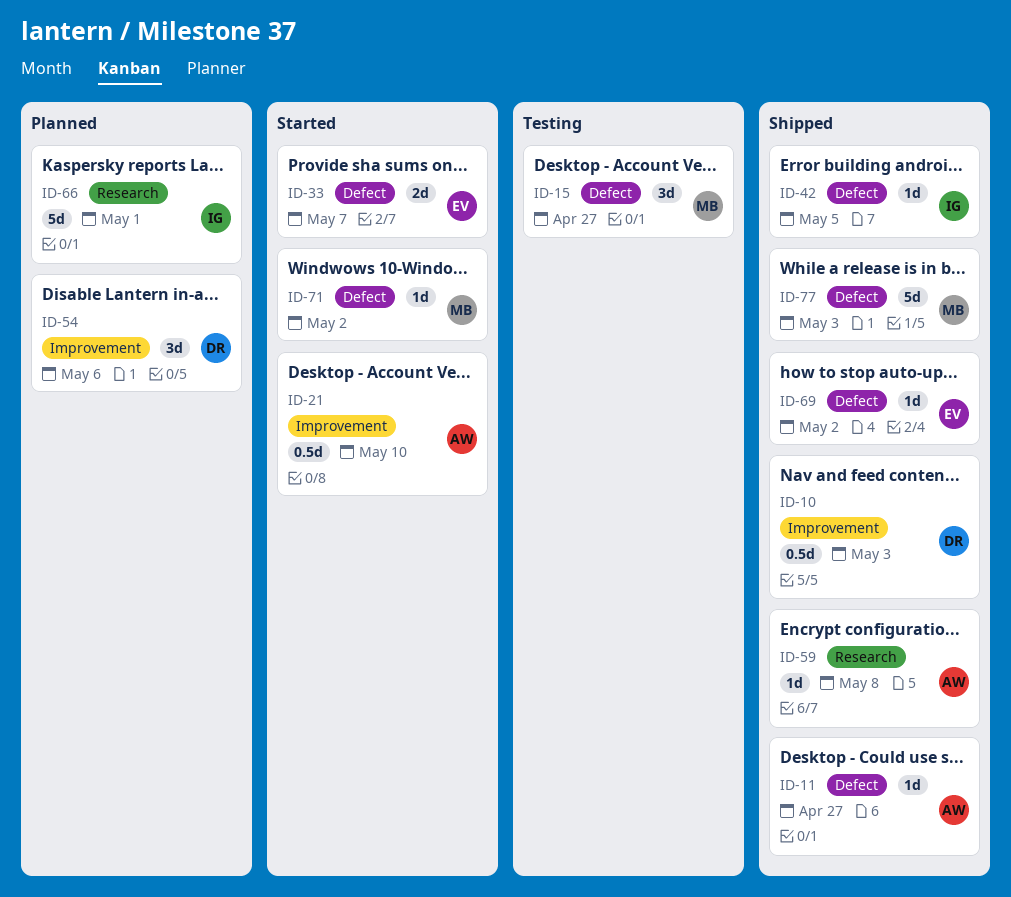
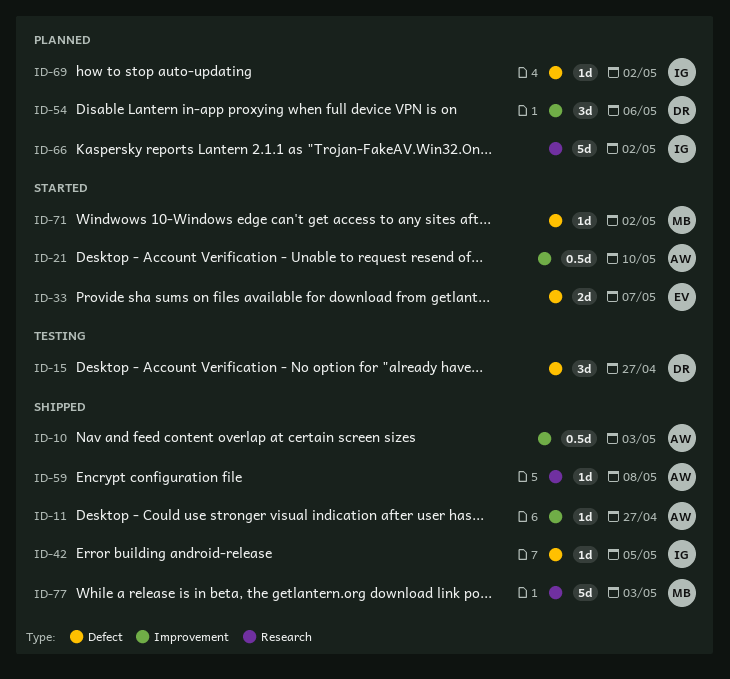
ID-10, owner: DR -> AW
ID-11, label: Defect -> Improvement
ID-15, owner: MB -> DR
ID-66, due: May 1 -> May 2
ID-69, status: Shipped -> Planned
ID-69, owner: EV -> IG
ID-77, label: Defect -> Research

